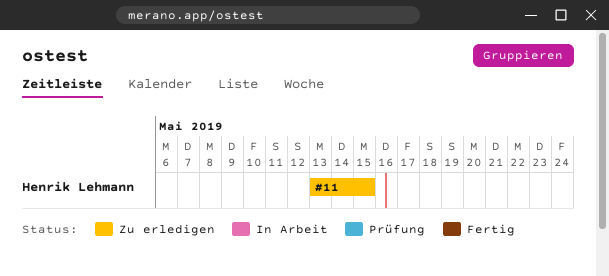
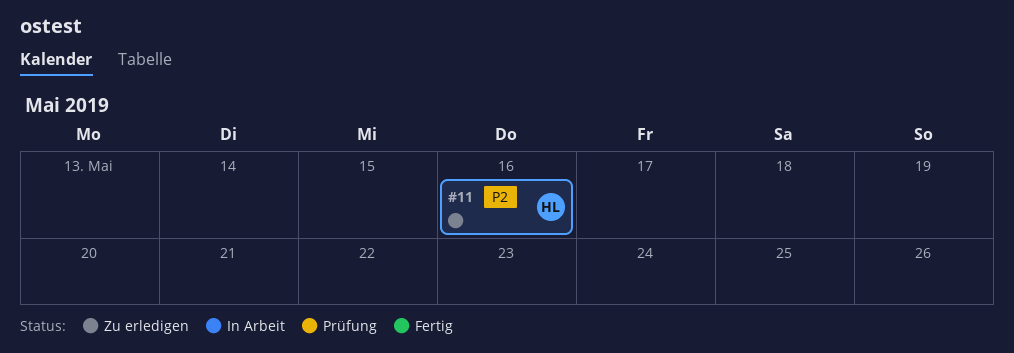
#11, due: May 15 -> May 16

